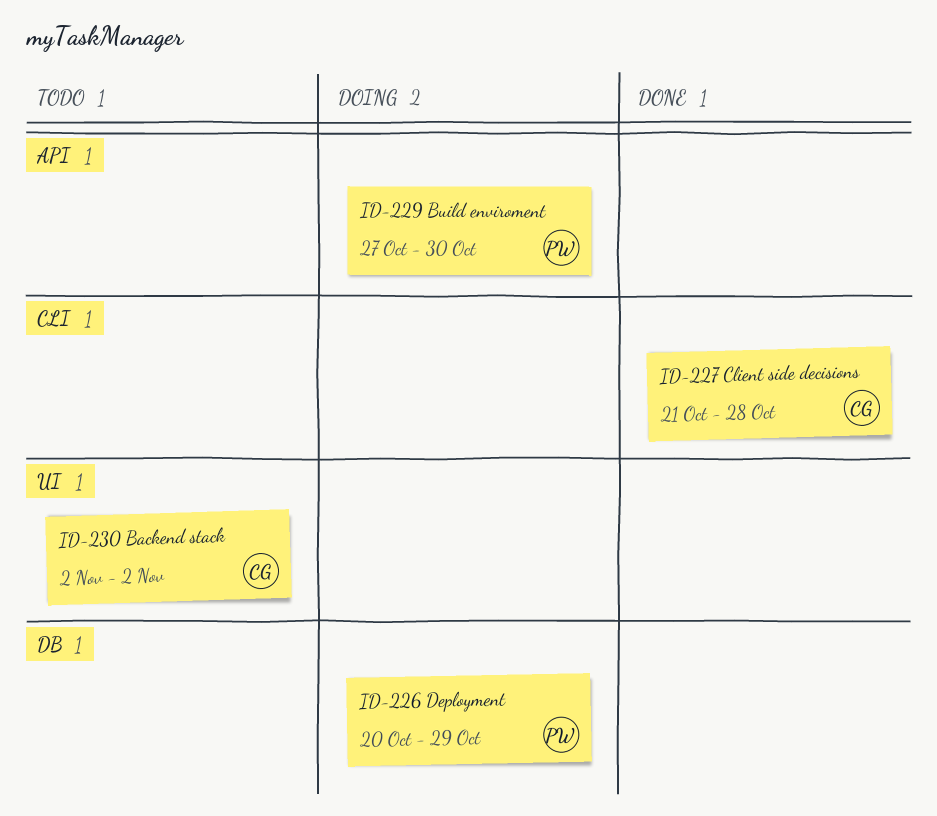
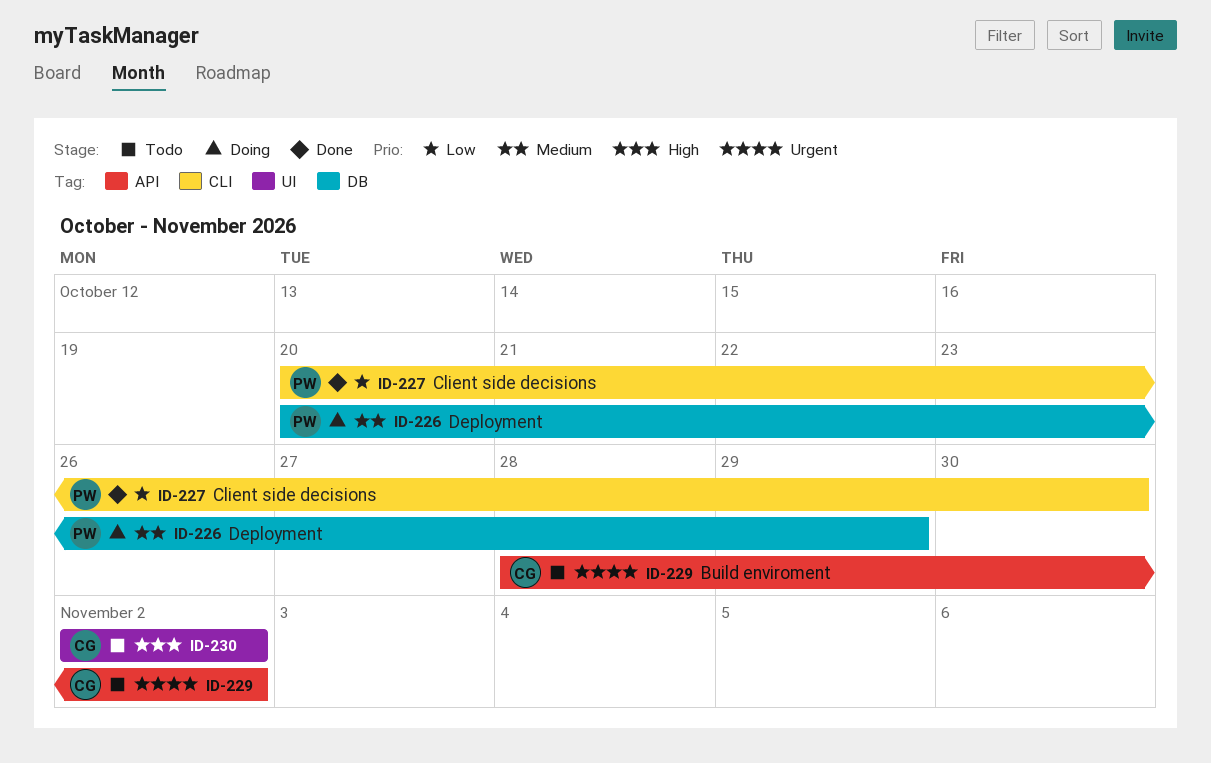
ID-227, owner: CG -> PW
ID-227, start: Oct 21 -> Oct 20
ID-227, due: Oct 28 -> Oct 30
ID-229, status: Doing -> Todo
ID-229, owner: PW -> CG
ID-229, start: Oct 27 -> Oct 28
ID-229, due: Oct 30 -> Nov 2

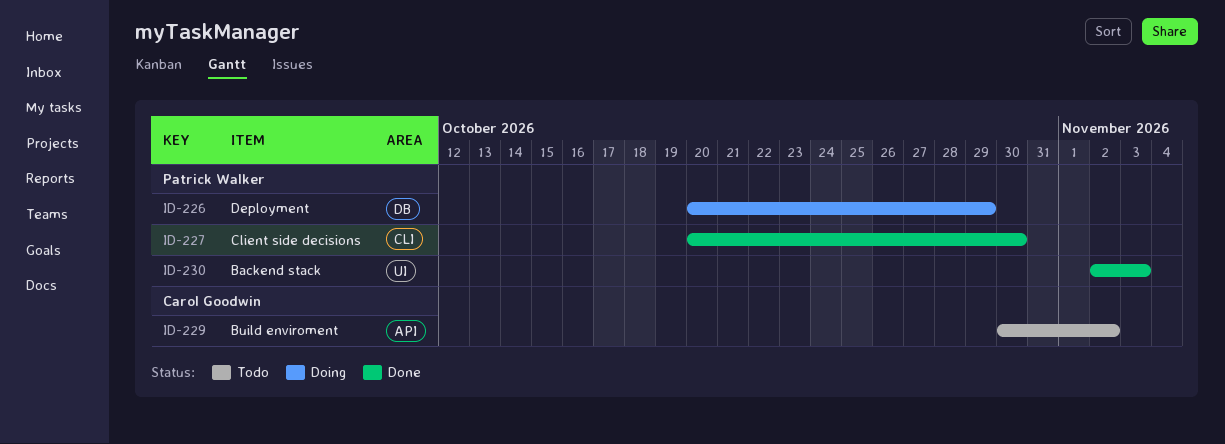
ID-229, start: Oct 28 -> Oct 30
ID-230, status: Todo -> Done
ID-230, owner: Carol Goodwin -> Patrick Walker
ID-230, due: Nov 2 -> Nov 3

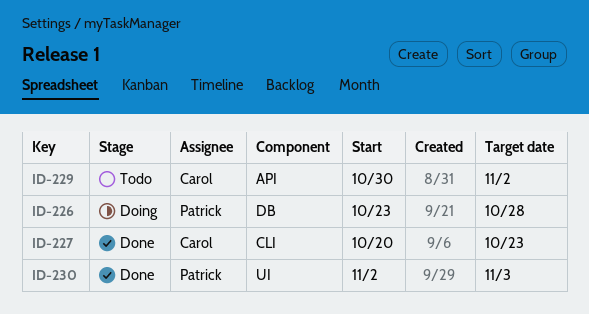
ID-226, start: Oct 20 -> Oct 23
ID-226, due: Oct 29 -> Oct 28
ID-227, owner: Patrick Walker -> Carol Goodwin
ID-227, due: Oct 30 -> Oct 23

